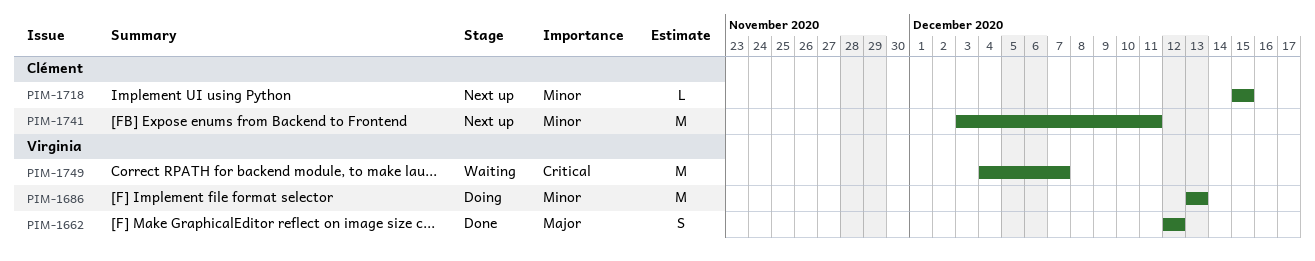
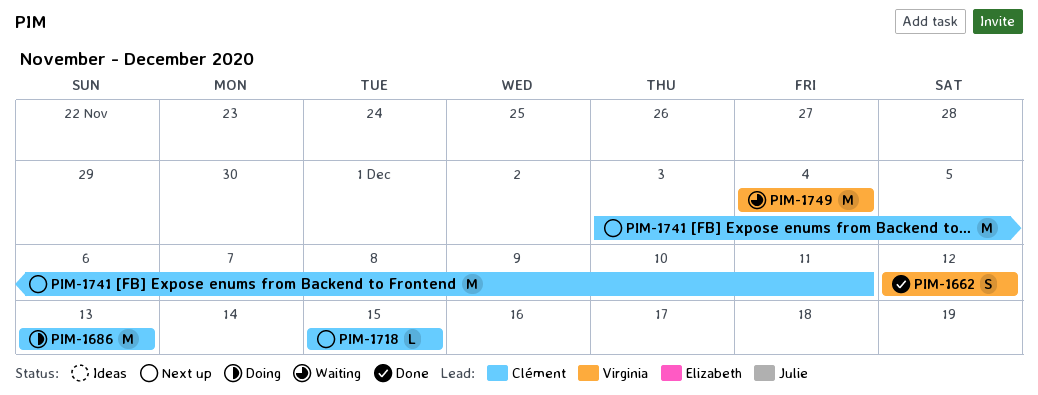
PIM-1686, owner: Virginia -> Clément
PIM-1749, due: Dec 7 -> Dec 4

